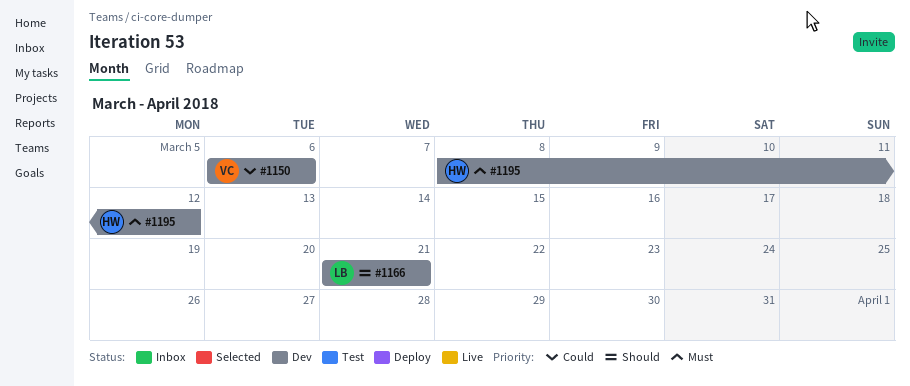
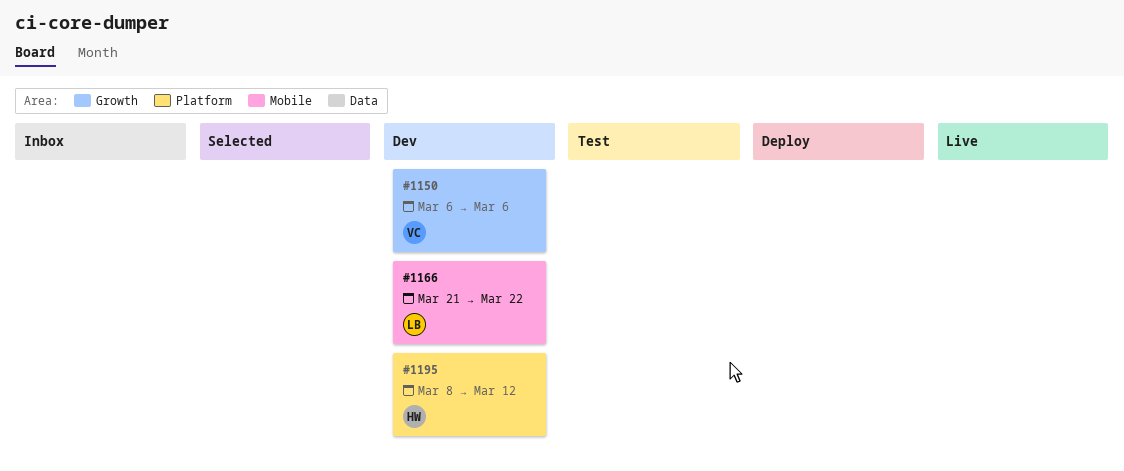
#1166, due: Mar 21 -> Mar 22

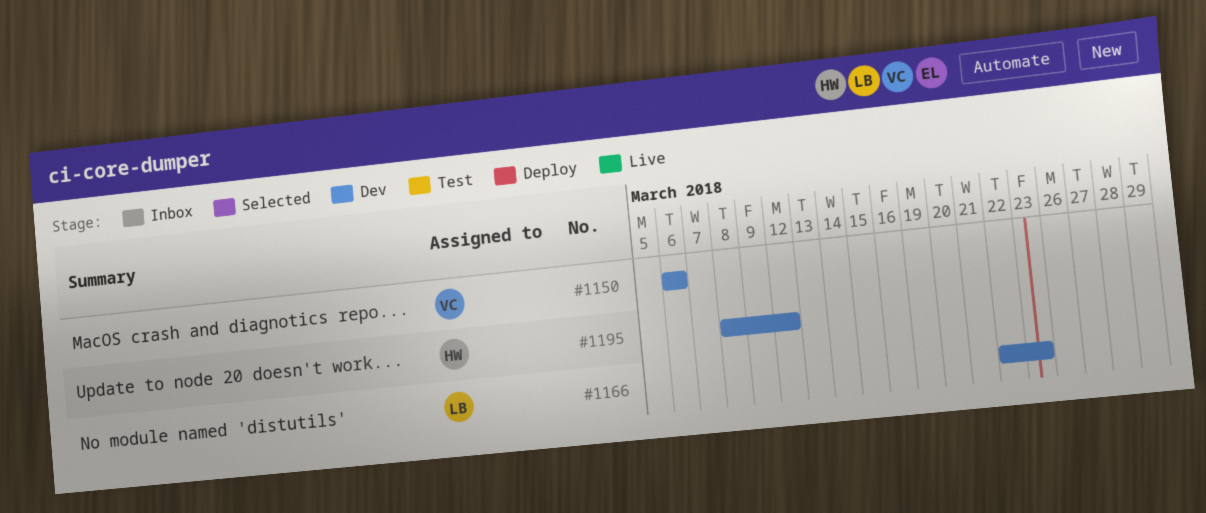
#1166, start: Mar 21 -> Mar 22
#1166, due: Mar 22 -> Mar 23

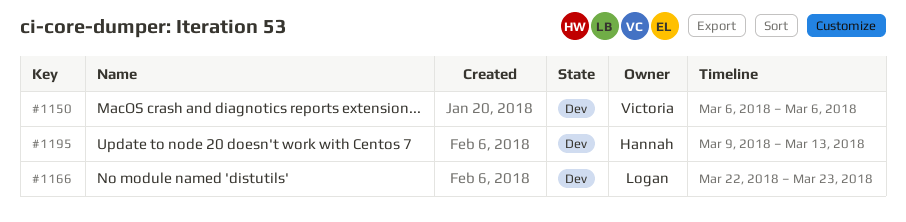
#1195, start: Mar 8 -> Mar 9
#1195, due: Mar 12 -> Mar 13

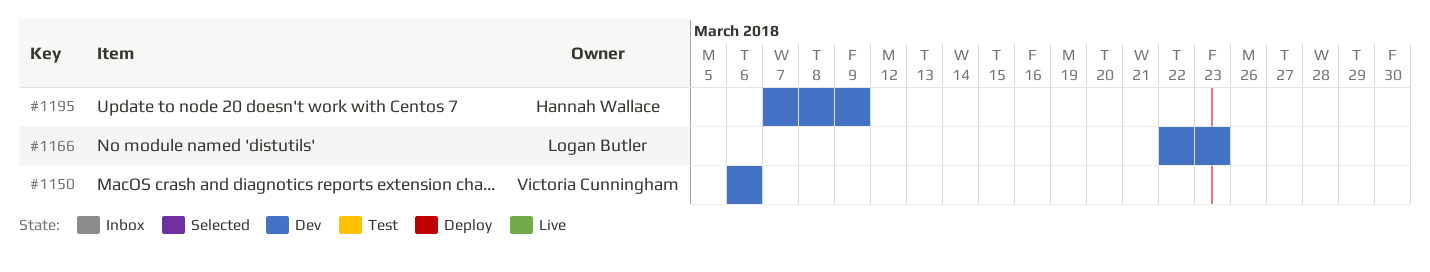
#1195, start: Mar 9 -> Mar 7
#1195, due: Mar 13 -> Mar 9

